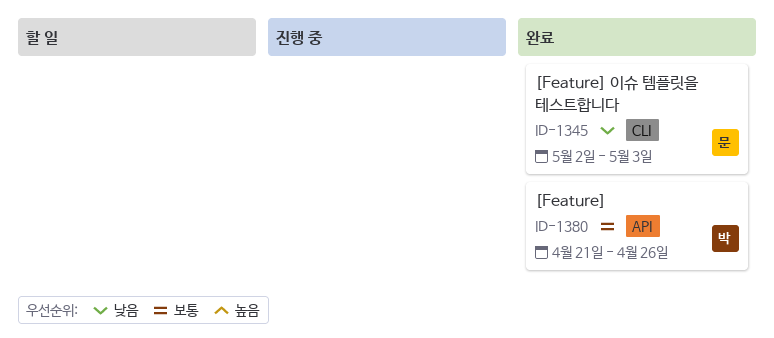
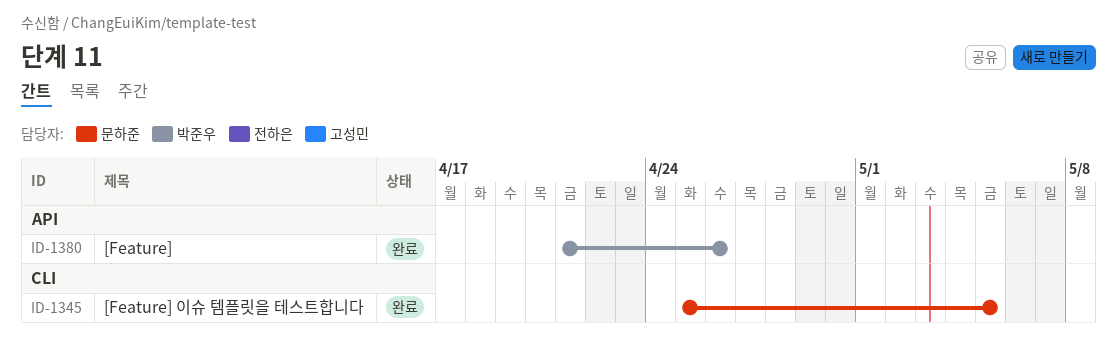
ID-1345, start: May 2 -> Apr 25
ID-1345, due: May 3 -> May 5

